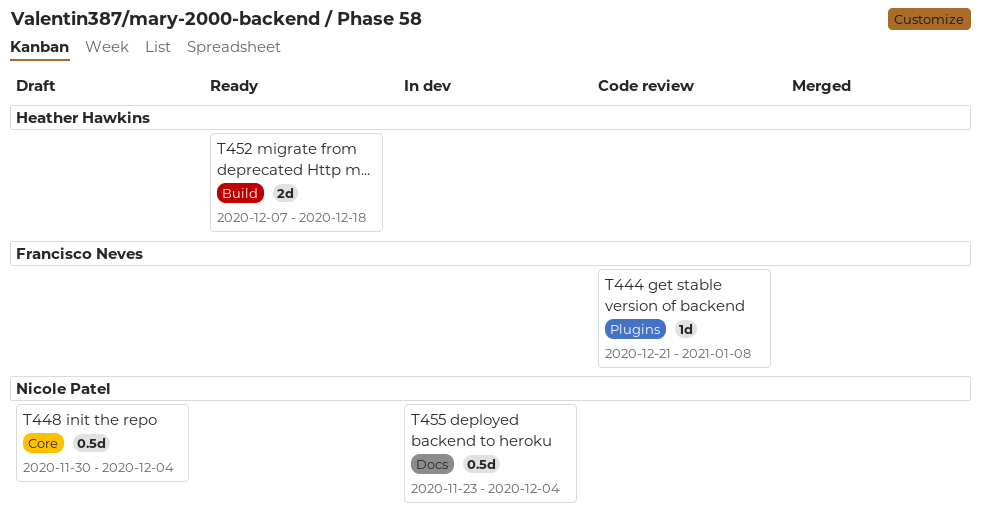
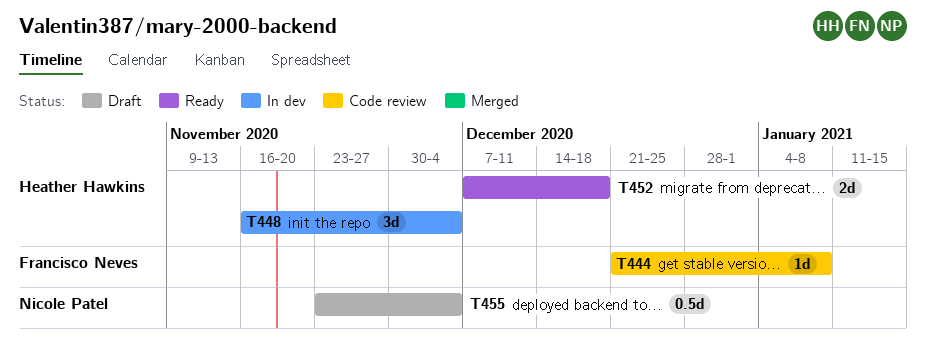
T448, status: Draft -> In dev
T448, owner: Nicole Patel -> Heather Hawkins
T448, estimate: 0.5d -> 3d
T448, start: Nov 30 -> Nov 16
T455, status: In dev -> Draft

